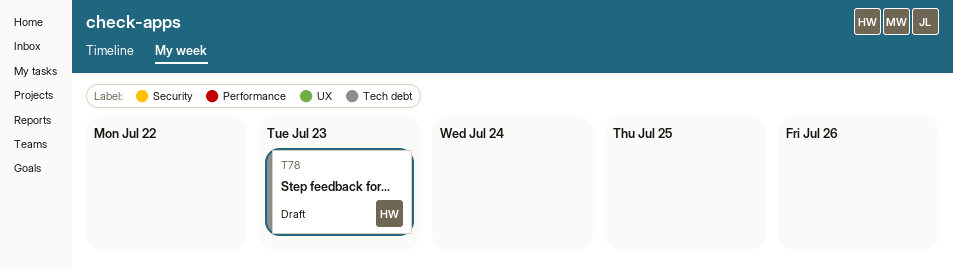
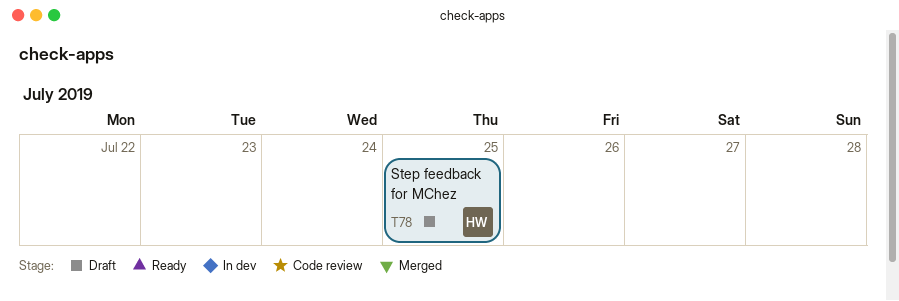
T78, due: Jul 23 -> Jul 25

